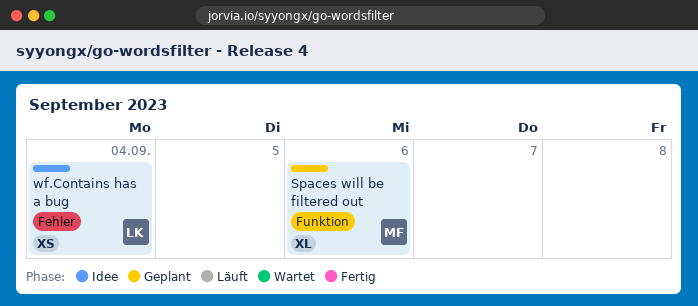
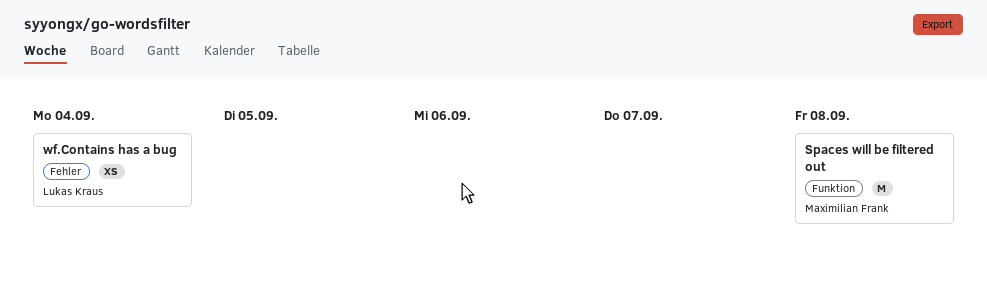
Spaces will be filtered out, estimate: XL -> M
Spaces will be filtered out, due: Sep 6 -> Sep 8

